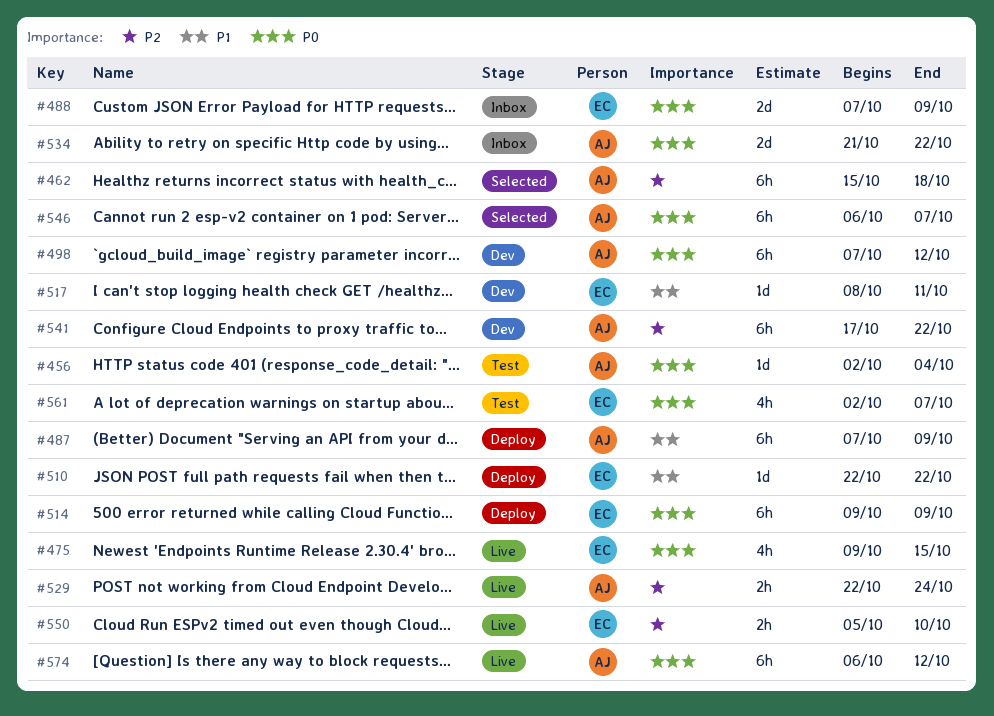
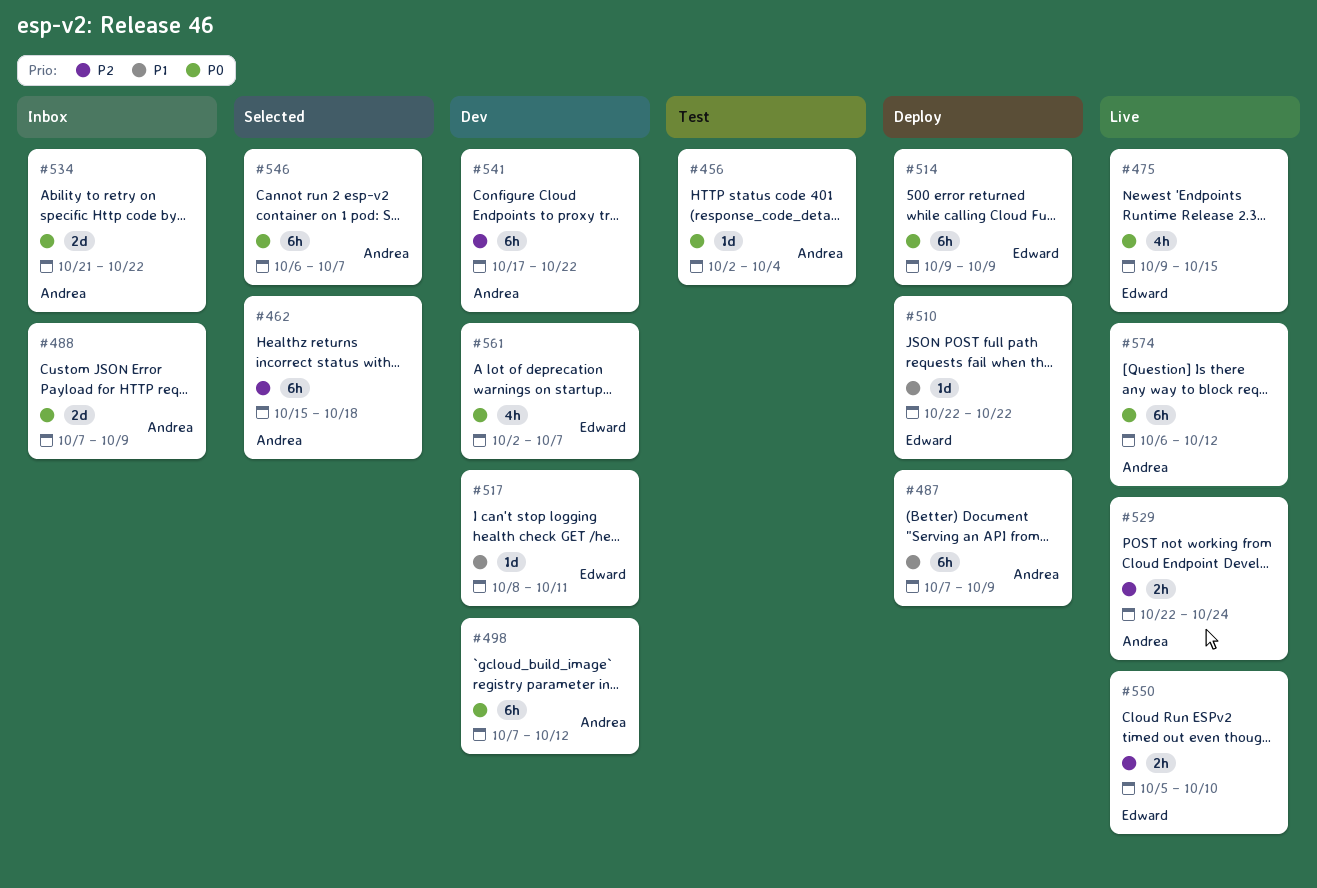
#488, owner: Edward -> Andrea
#561, status: Test -> Dev

